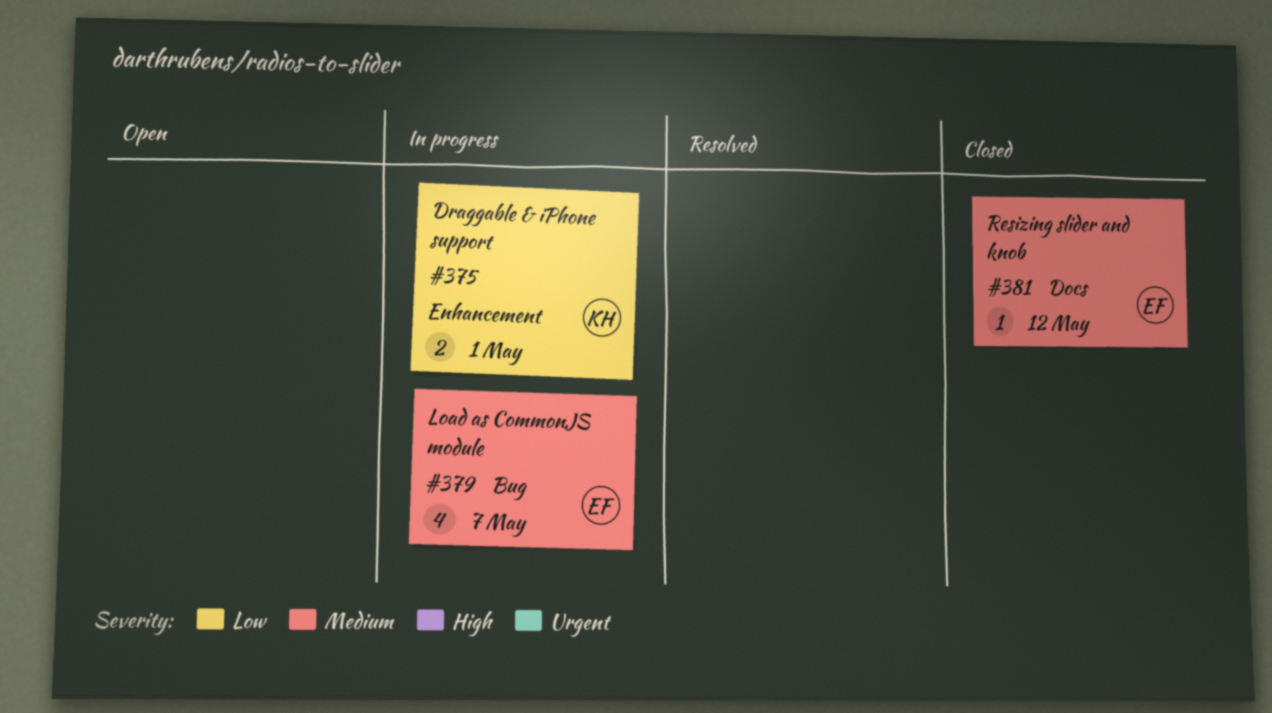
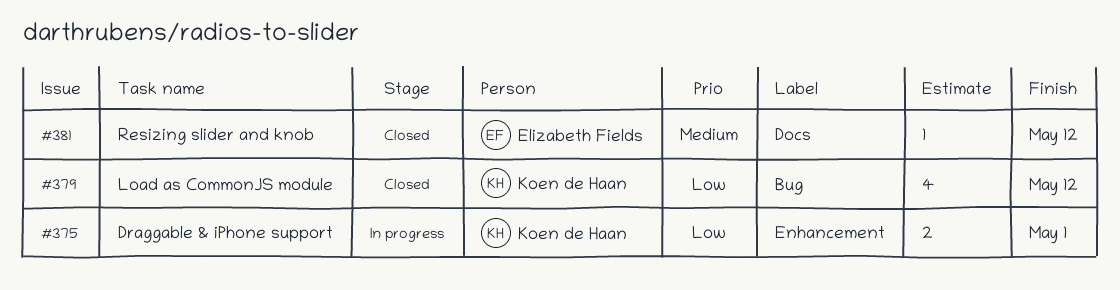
#379, status: In progress -> Closed
#379, owner: Elizabeth Fields -> Koen de Haan
#379, priority: Medium -> Low
#379, due: May 7 -> May 12

